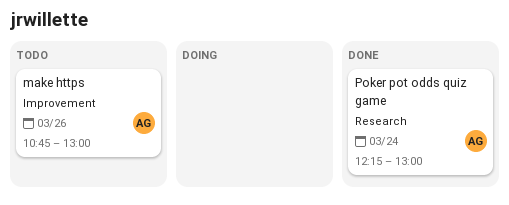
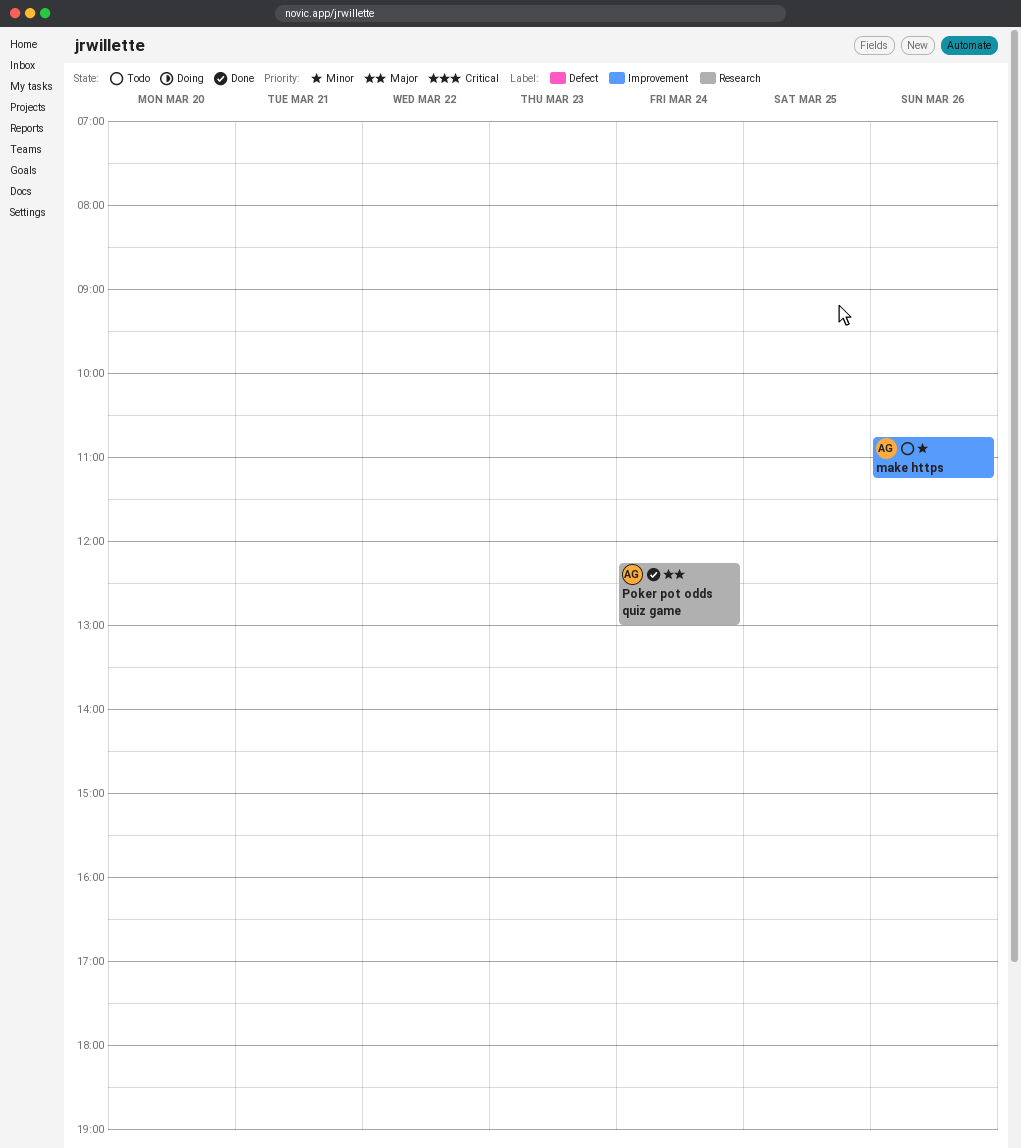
make https, ends: 13:00 -> 11:15

